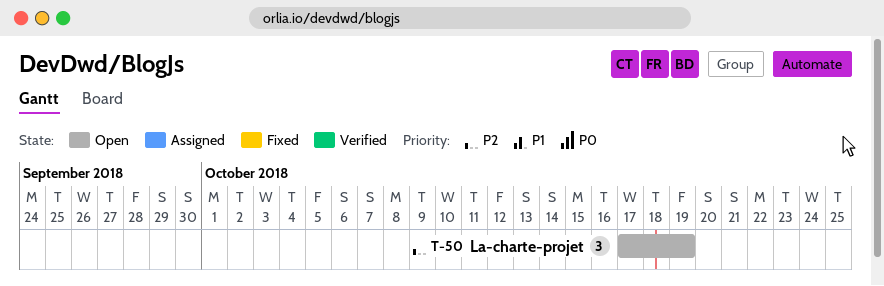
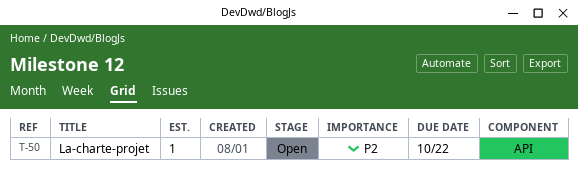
T-50, estimate: 3 -> 1
T-50, due: Oct 19 -> Oct 22

